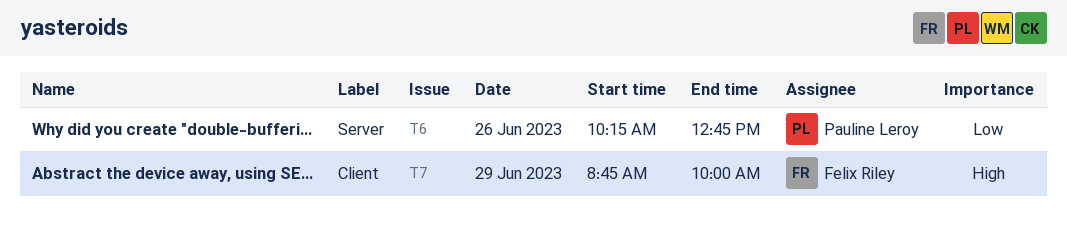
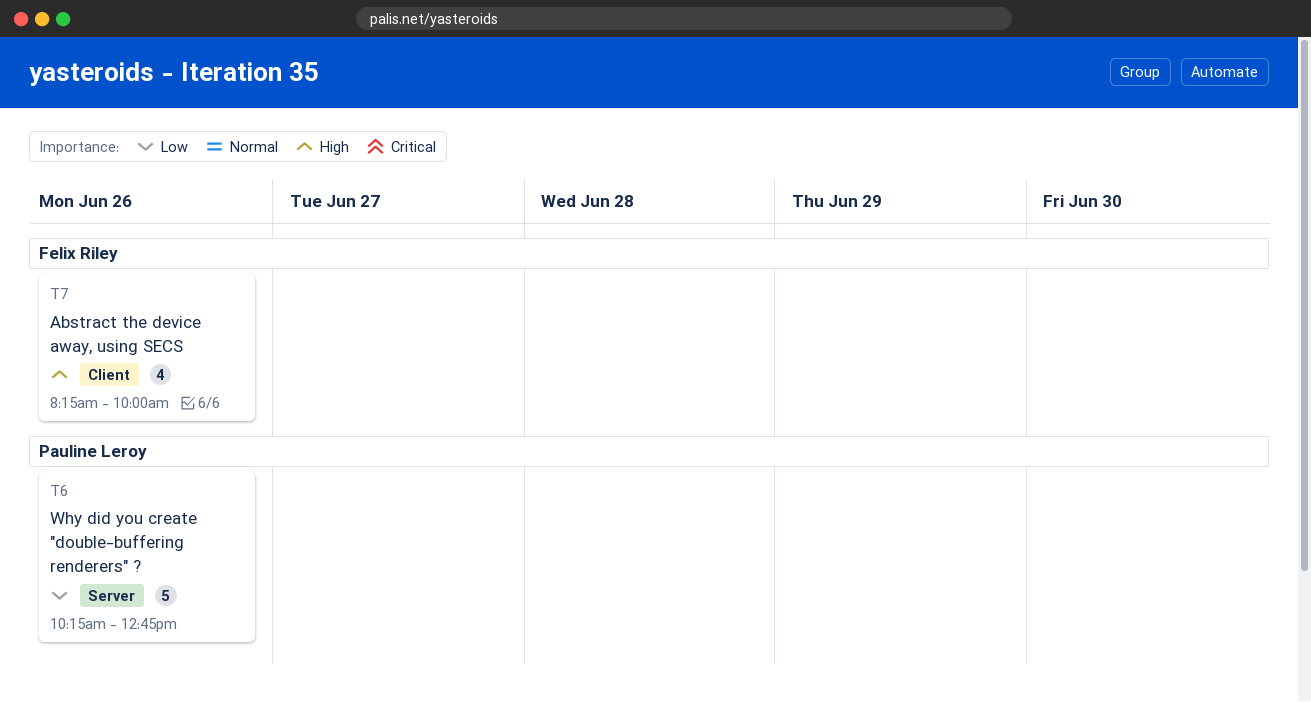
T7, day: Jun 29 -> Jun 26
T7, begins: 08:45 -> 08:15

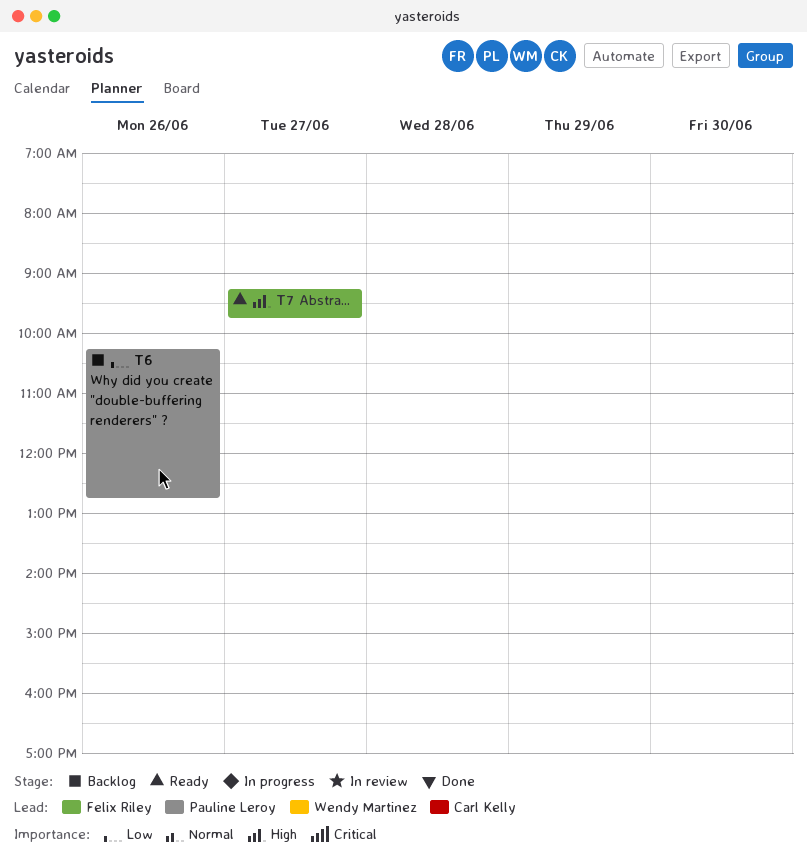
T7, day: Jun 26 -> Jun 27
T7, begins: 08:15 -> 09:15
T7, ends: 10:00 -> 09:45

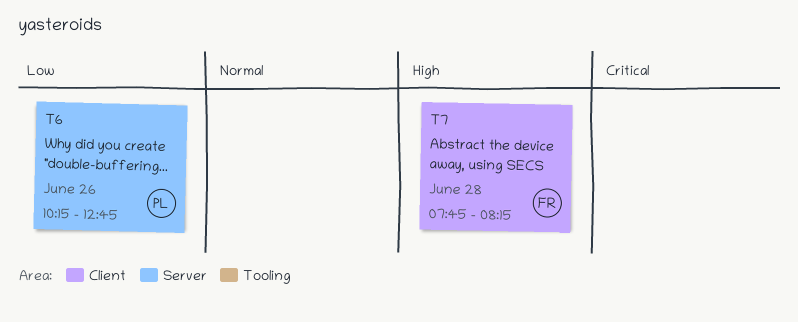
T7, day: Jun 27 -> Jun 28
T7, begins: 09:15 -> 07:45
T7, ends: 09:45 -> 08:15

